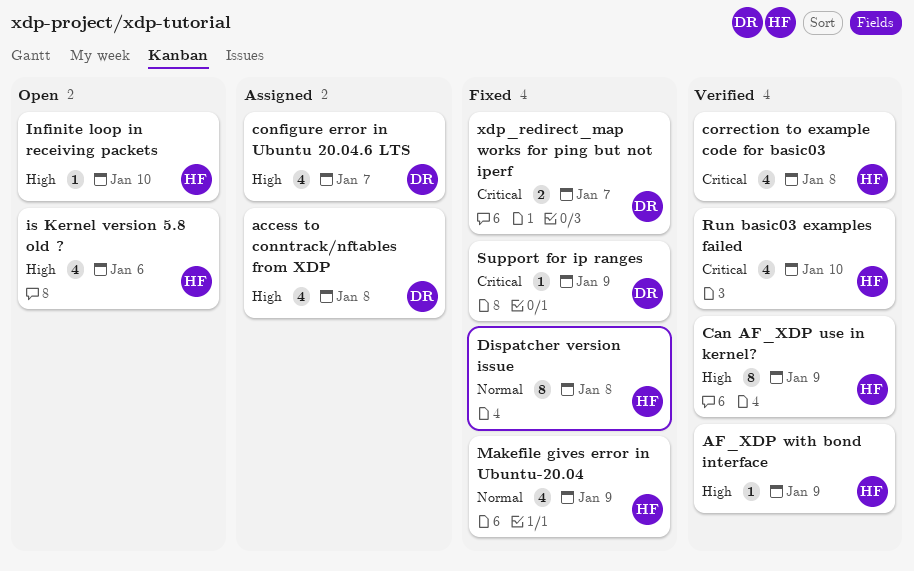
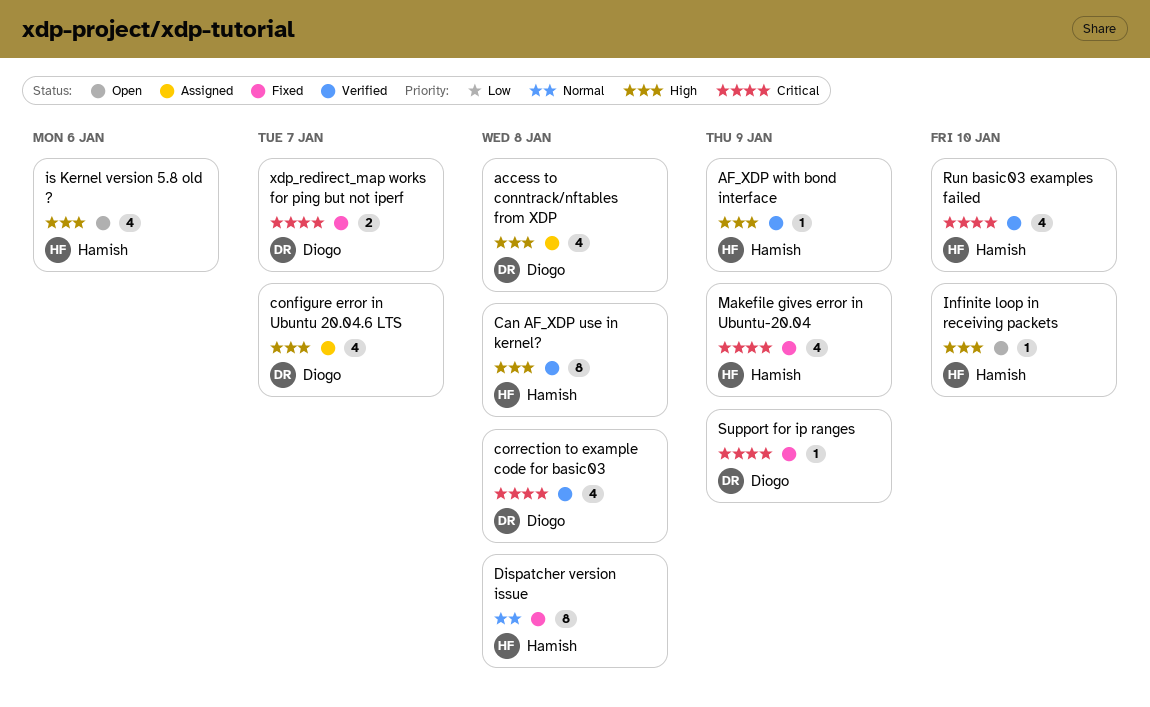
Can AF_XDP use in kernel?, due: Jan 9 -> Jan 8
correction to example code for basic03, owner: Hamish -> Diogo
Makefile gives error in Ubuntu-20.04, priority: Normal -> Critical

